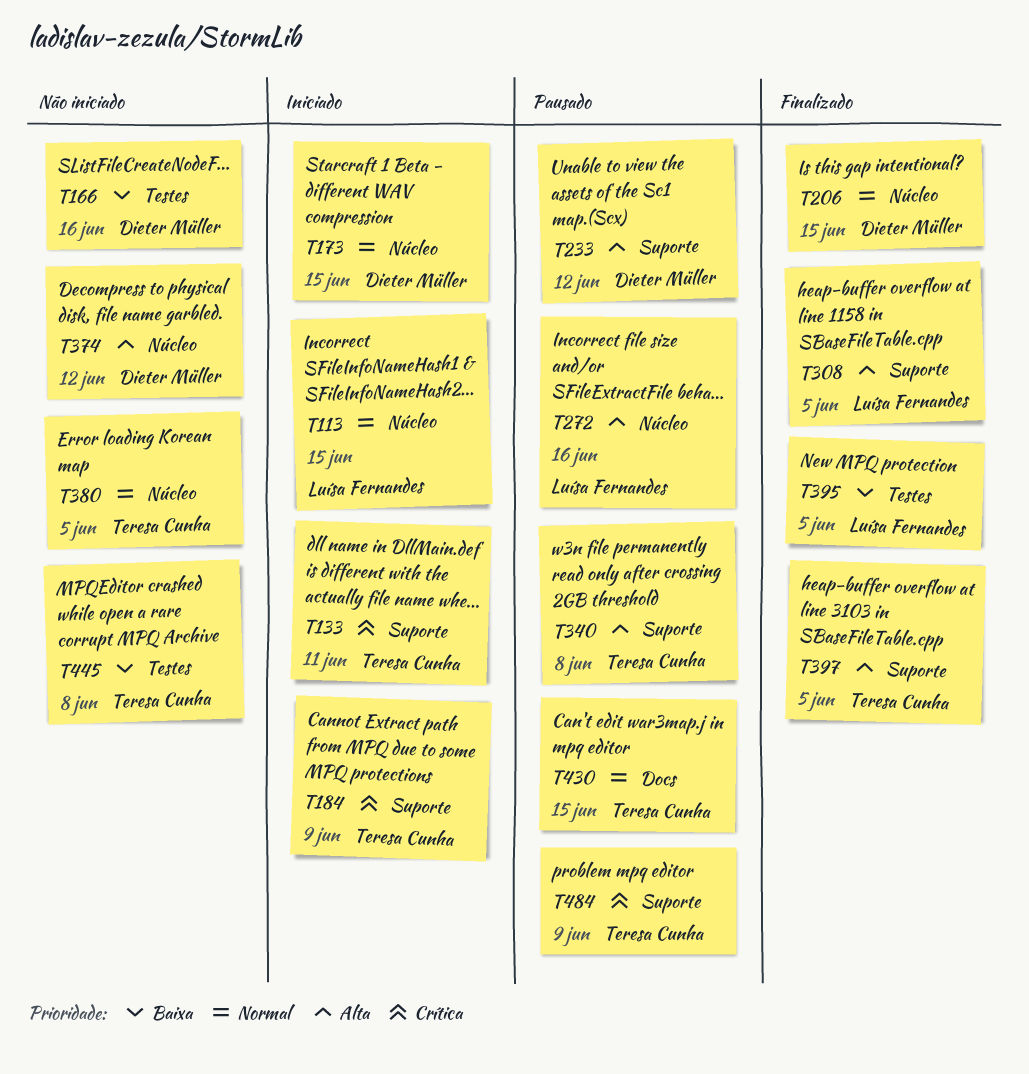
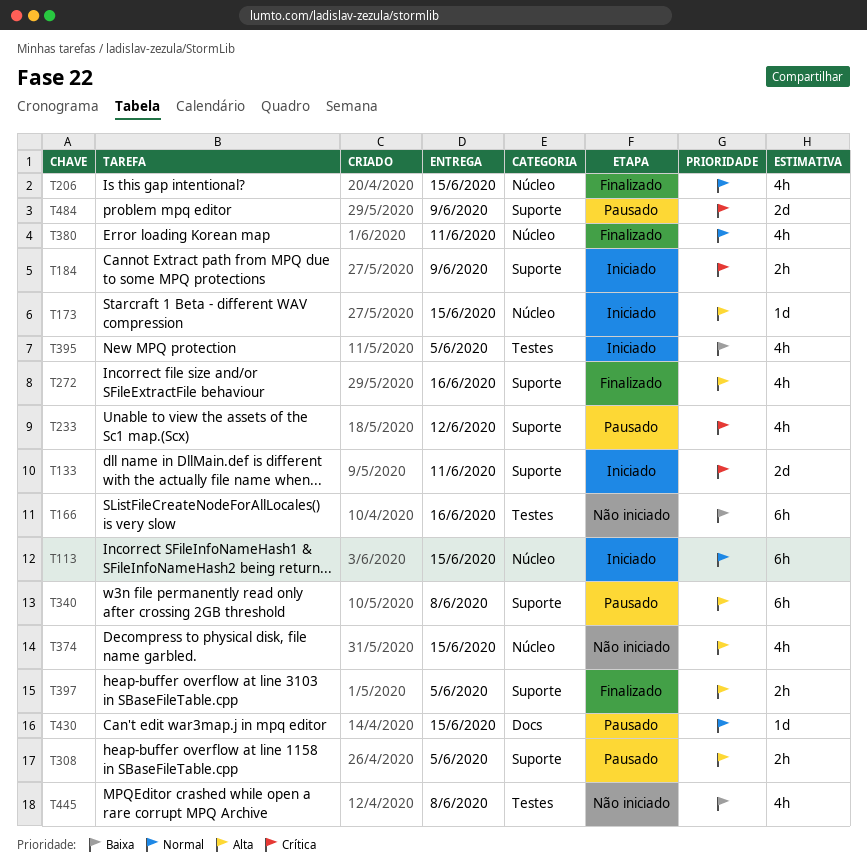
T173, priority: Normal -> Alta
T233, priority: Alta -> Crítica
T272, status: Pausado -> Finalizado
T272, label: Núcleo -> Suporte
T308, status: Finalizado -> Pausado
T374, due: Jun 12 -> Jun 15
T380, status: Não iniciado -> Finalizado
T380, due: Jun 5 -> Jun 11
T395, status: Finalizado -> Iniciado

